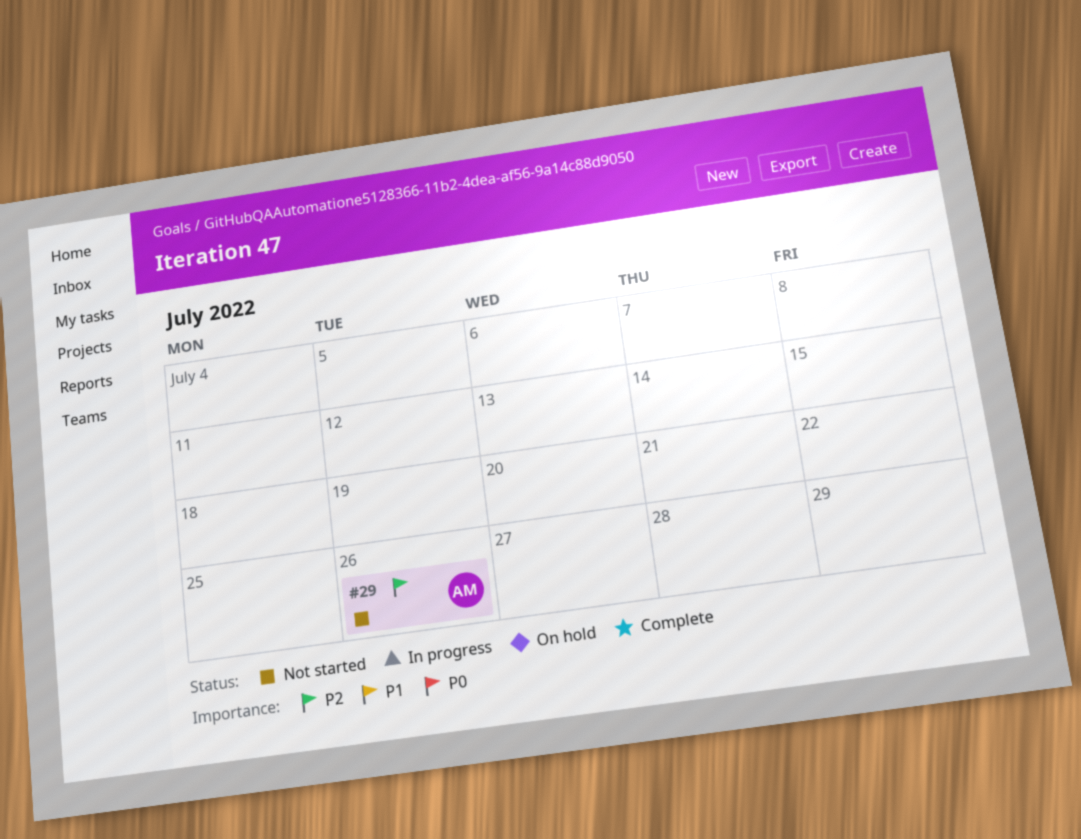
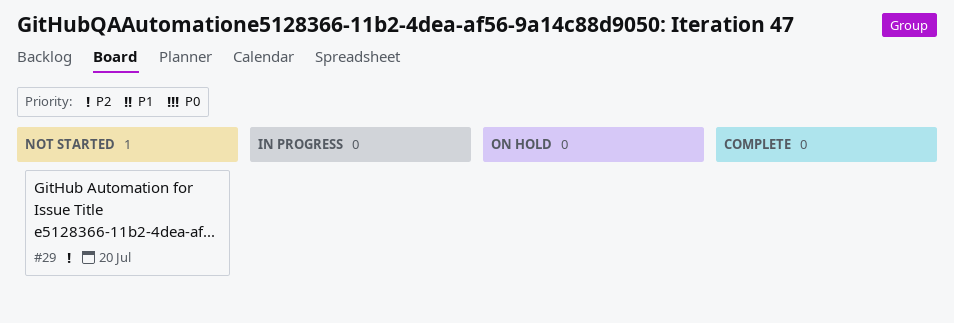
#29, due: Jul 26 -> Jul 20

